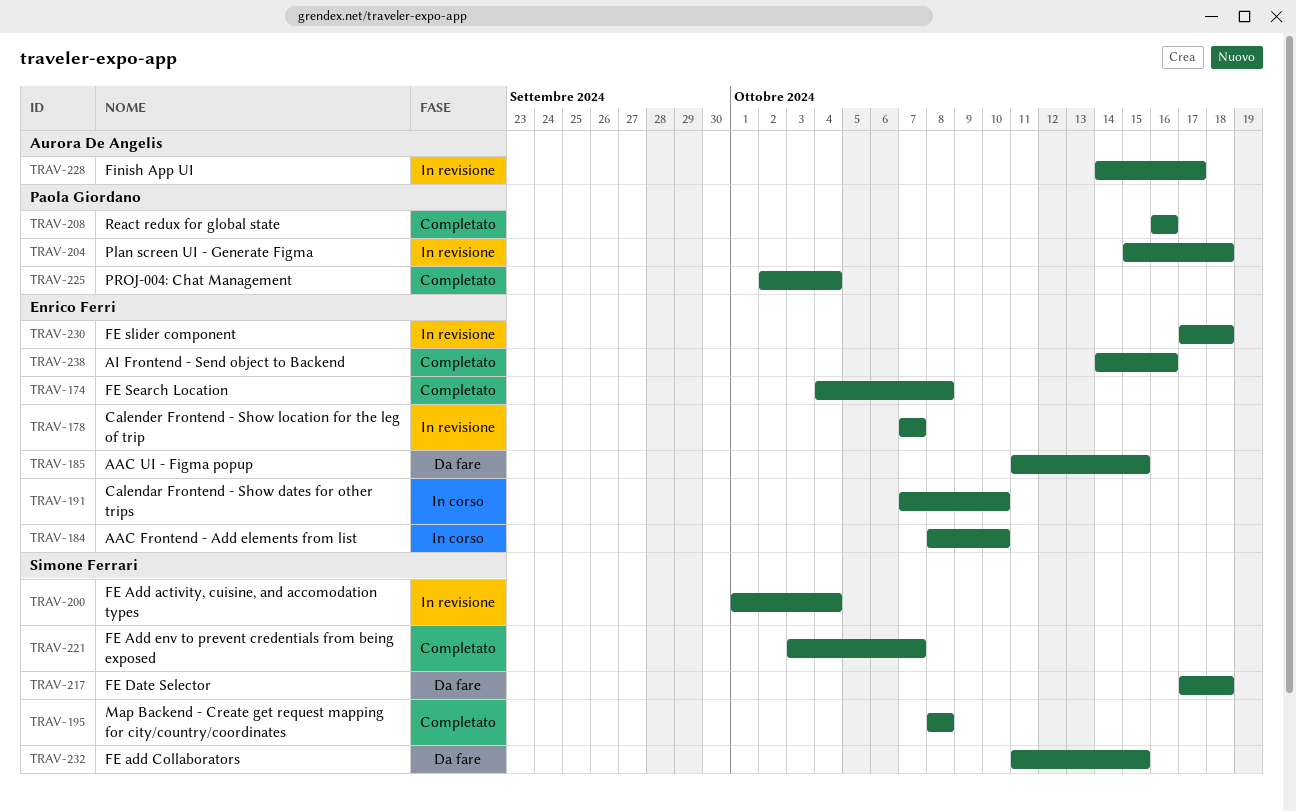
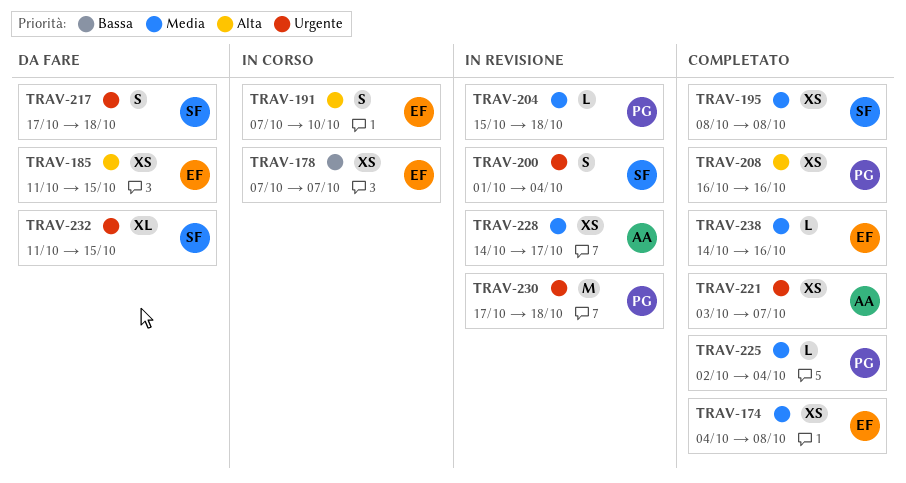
TRAV-178, status: In revisione -> In corso
TRAV-184: present -> none
TRAV-221, owner: Simone Ferrari -> Aurora De Angelis
TRAV-230, owner: Enrico Ferri -> Paola Giordano

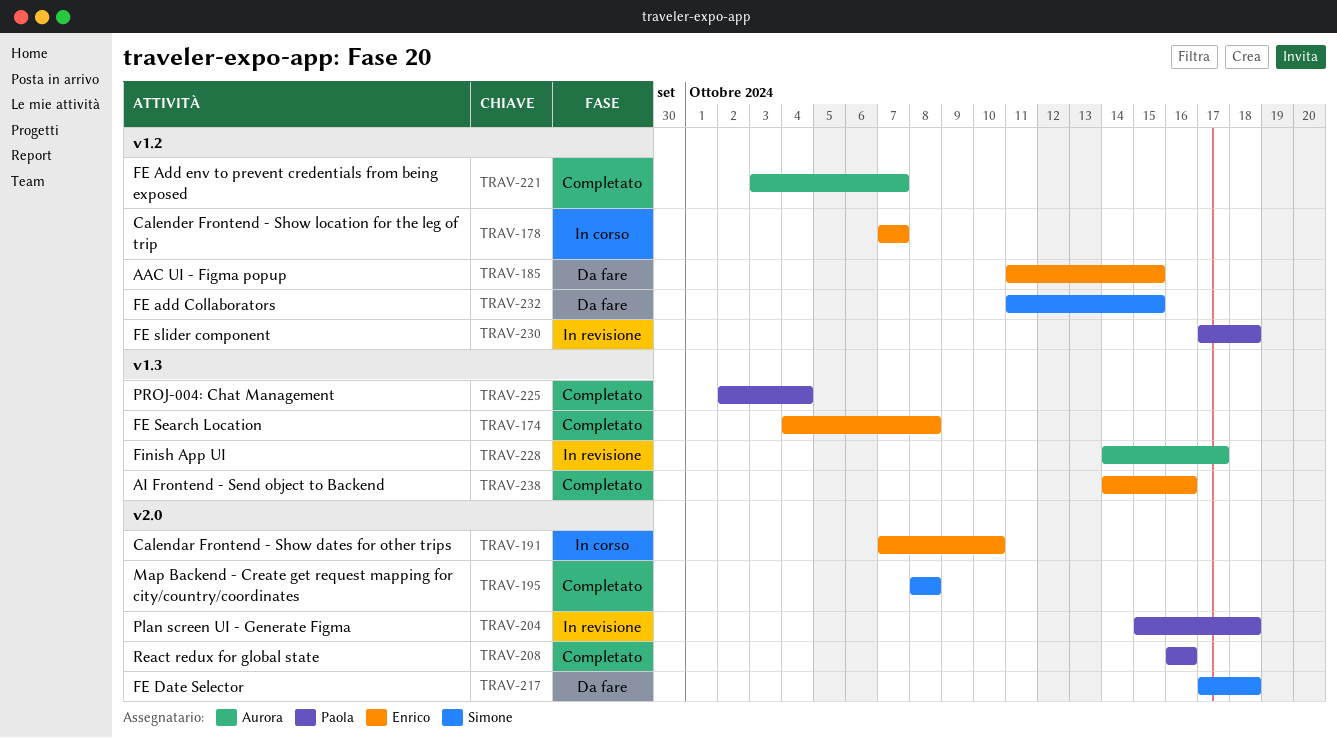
TRAV-200: present -> none

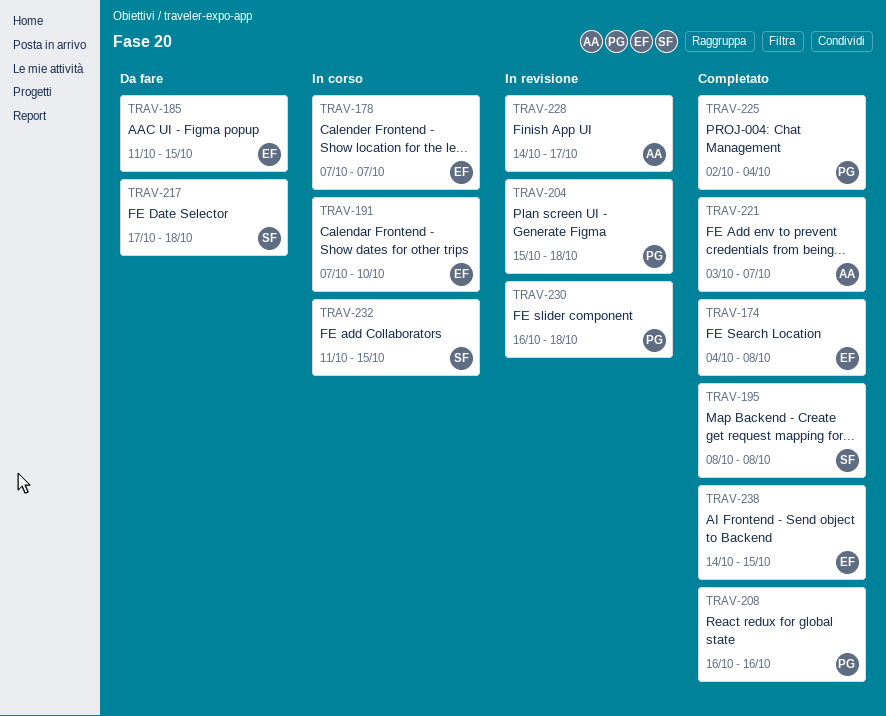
TRAV-230, start: Oct 17 -> Oct 16
TRAV-232, status: Da fare -> In corso
TRAV-238, due: Oct 16 -> Oct 15

